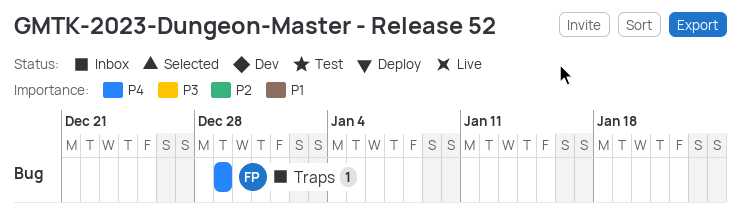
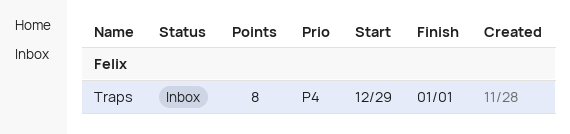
Traps, estimate: 1 -> 8
Traps, due: Dec 29 -> Jan 1

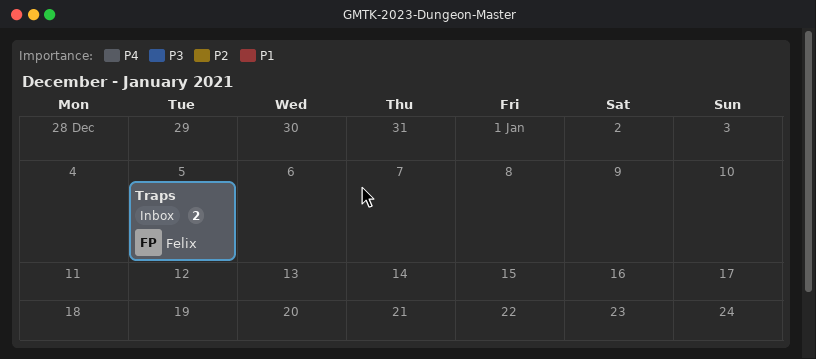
Traps, estimate: 8 -> 2
Traps, due: Jan 1 -> Jan 5

